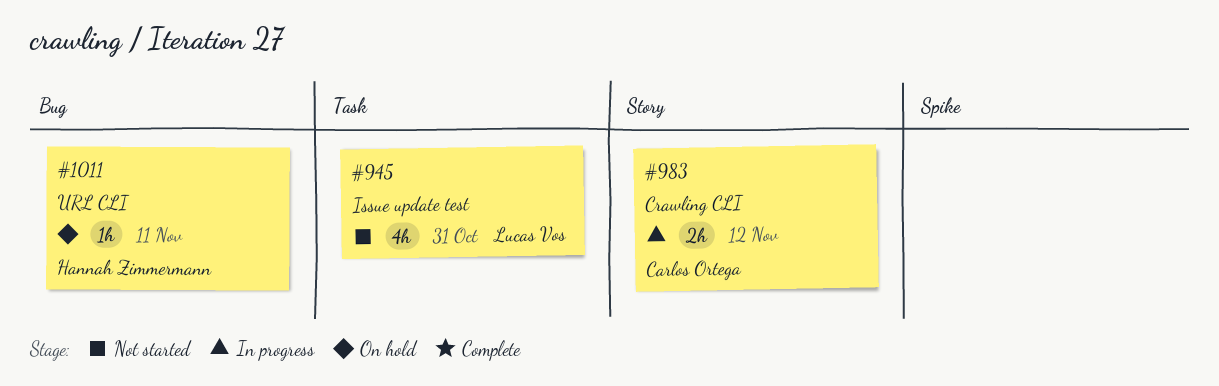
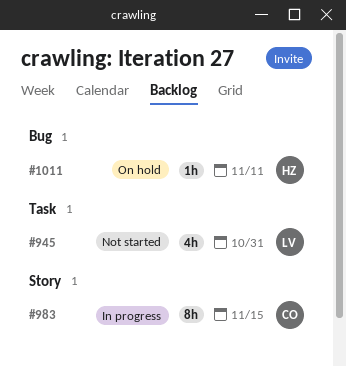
#983, estimate: 2h -> 8h
#983, due: Nov 12 -> Nov 15

